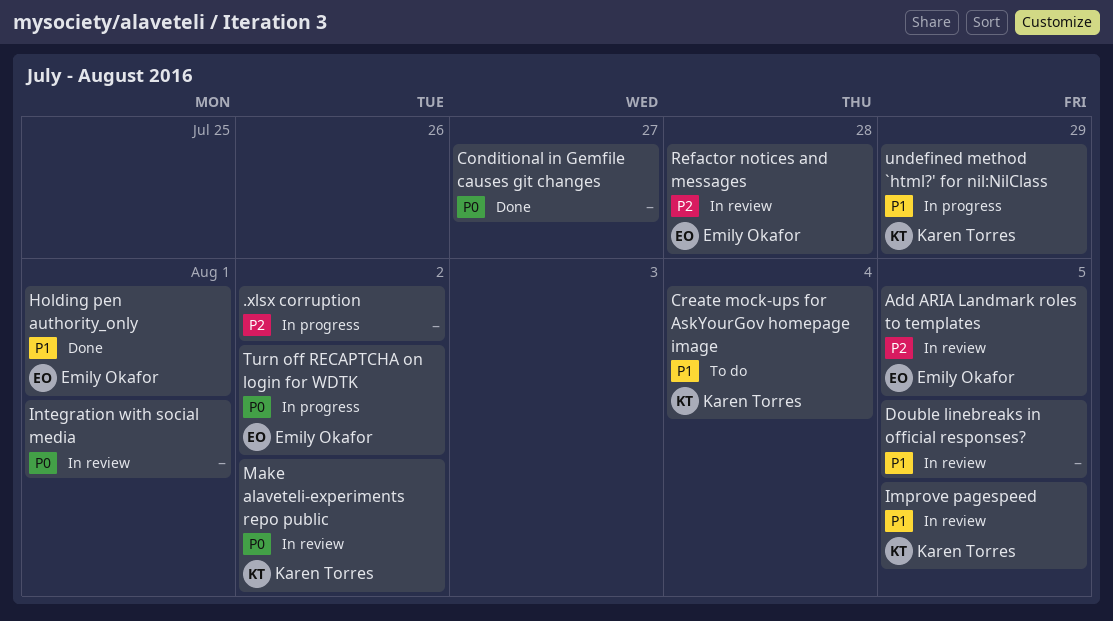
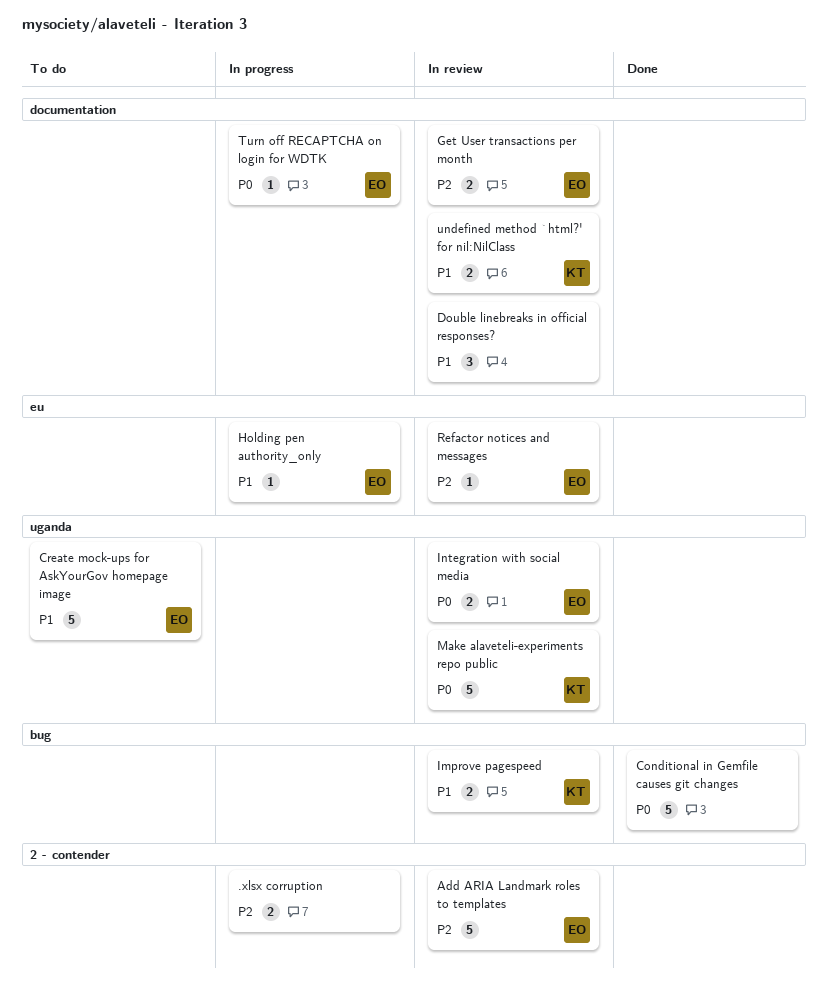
Create mock-ups for AskYourGov homepage image, owner: Karen Torres -> Emily Okafor
Get User transactions per month: none -> present
Holding pen authority_only, status: Done -> In progress
Integration with social media, owner: none -> Emily Okafor
undefined method `html?' for nil:NilClass, status: In progress -> In review

